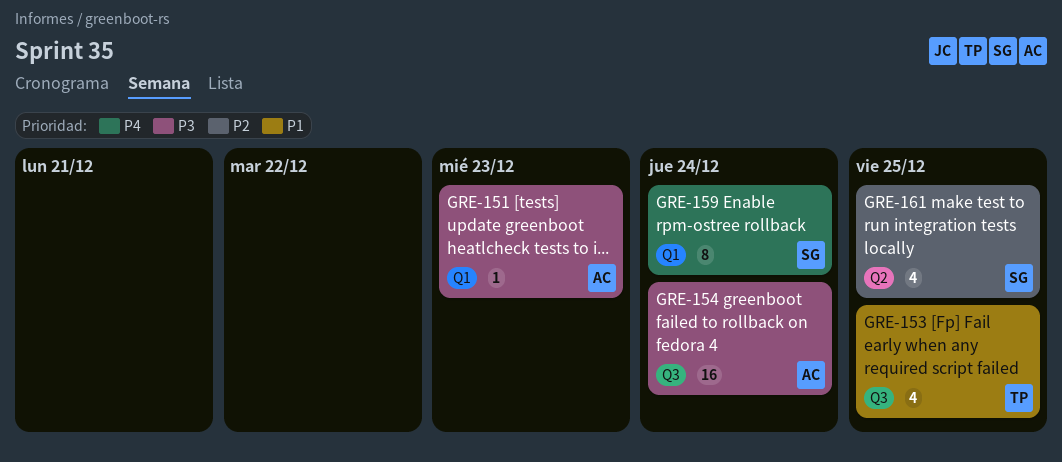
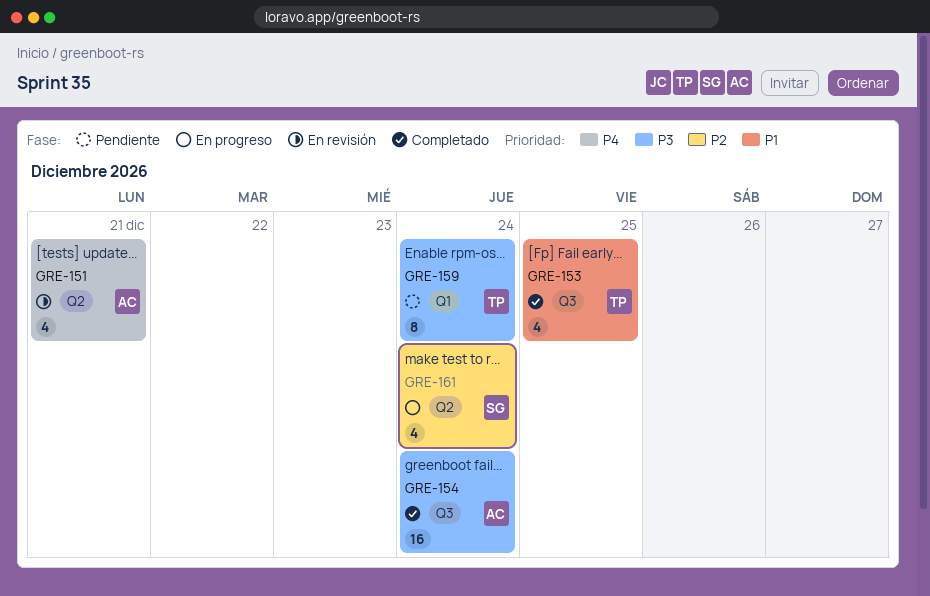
GRE-151, priority: P3 -> P4
GRE-151, label: Q1 -> Q2
GRE-151, estimate: 1 -> 4
GRE-151, day: Dec 23 -> Dec 21
GRE-159, owner: SG -> TP
GRE-159, priority: P4 -> P3
GRE-161, day: Dec 25 -> Dec 24

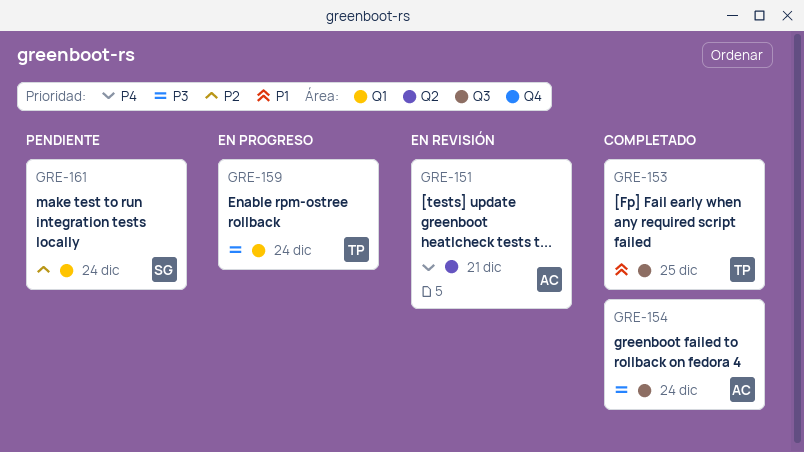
GRE-159, status: Pendiente -> En progreso
GRE-161, status: En progreso -> Pendiente
GRE-161, label: Q2 -> Q1

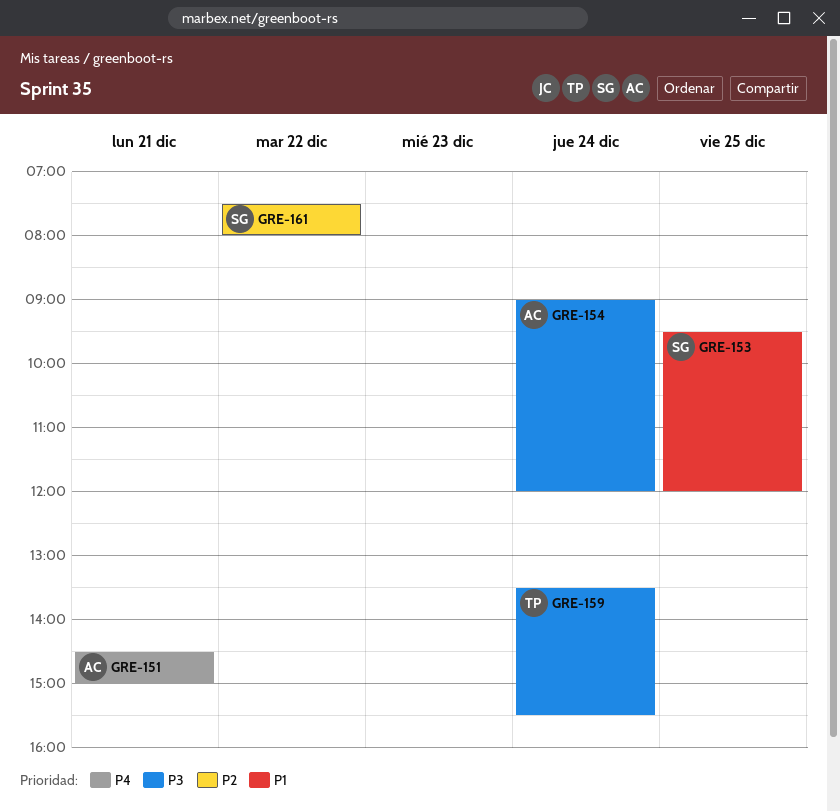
GRE-153, owner: TP -> SG
GRE-161, day: Dec 24 -> Dec 22

